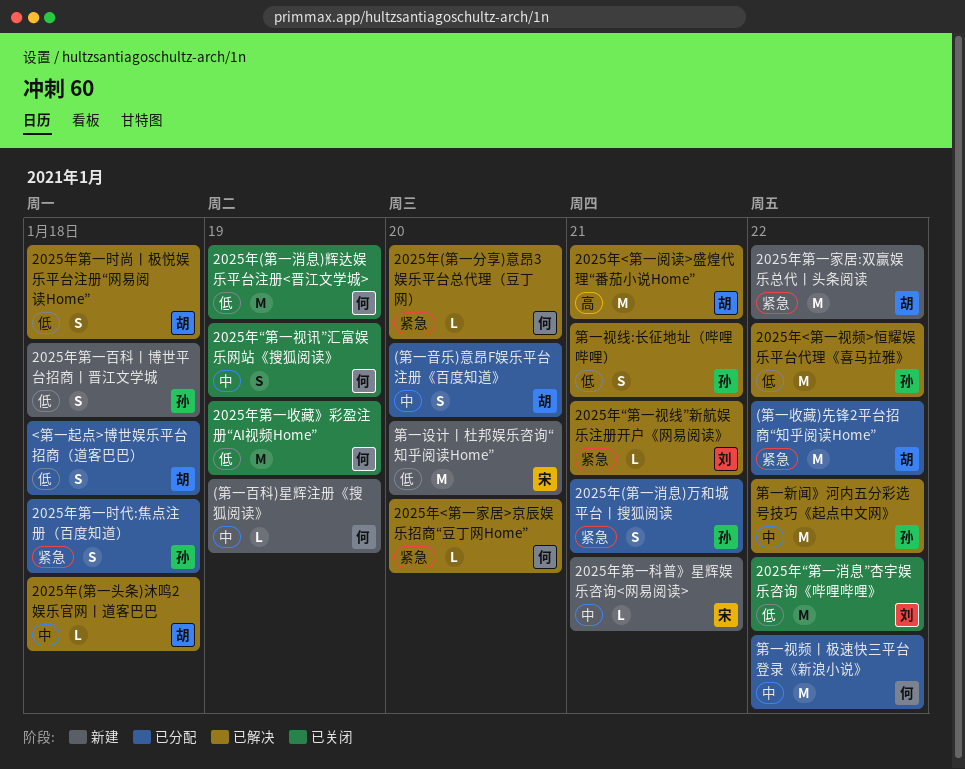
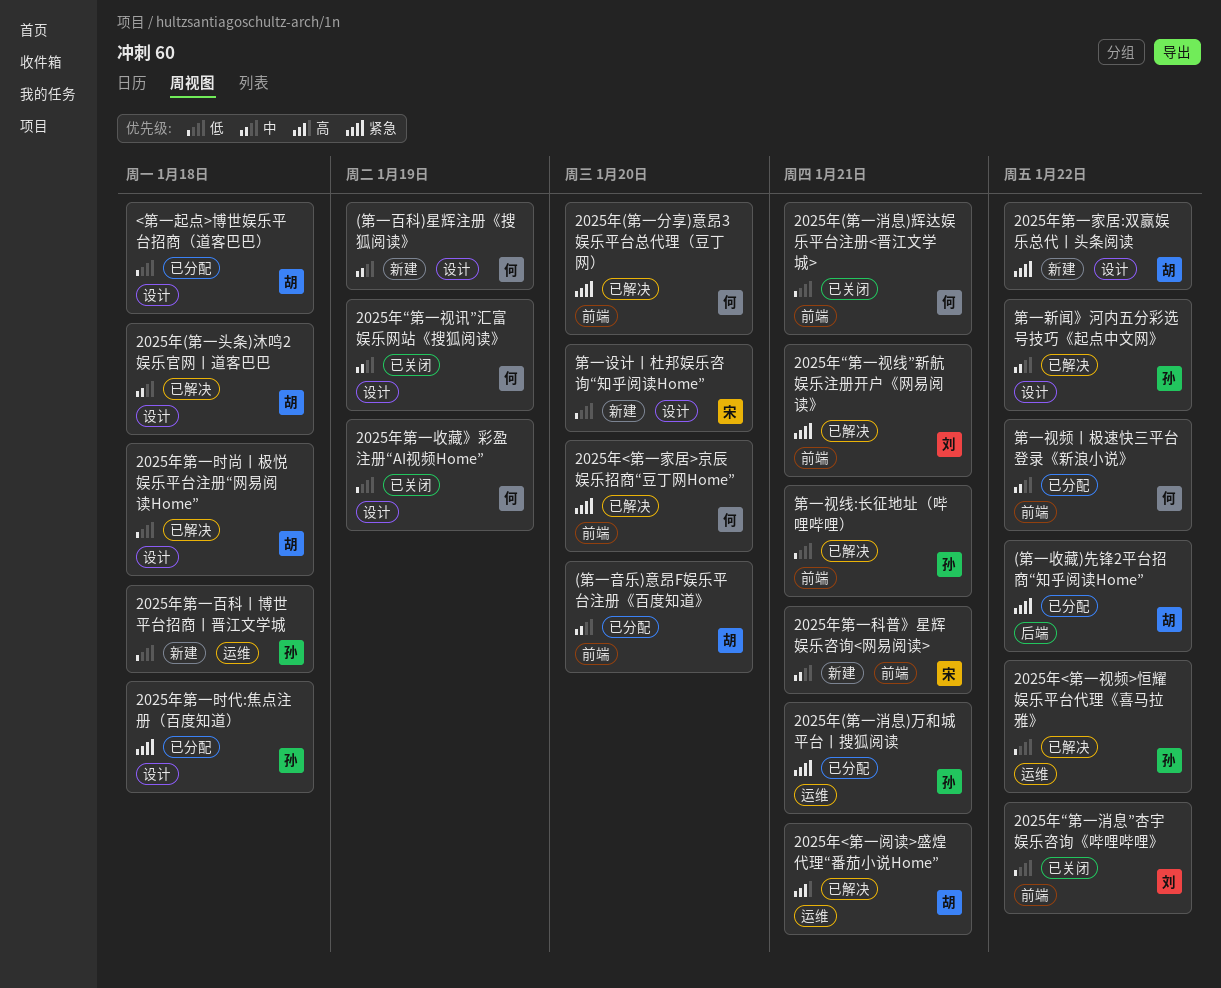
2025年(第一消息)辉达娱乐平台注册<晋江文学城>, due: Jan 19 -> Jan 21

